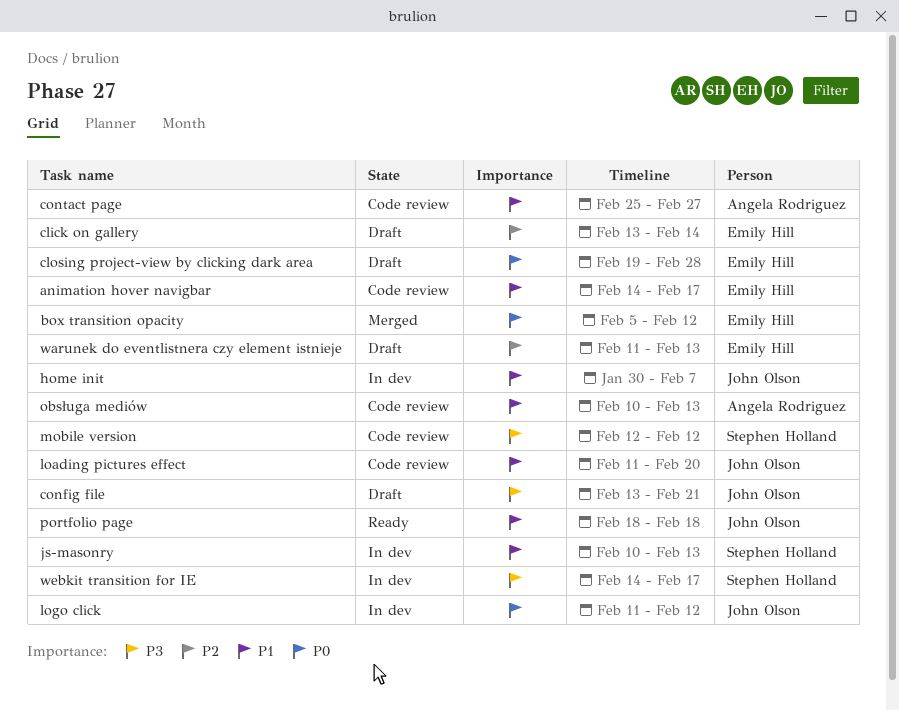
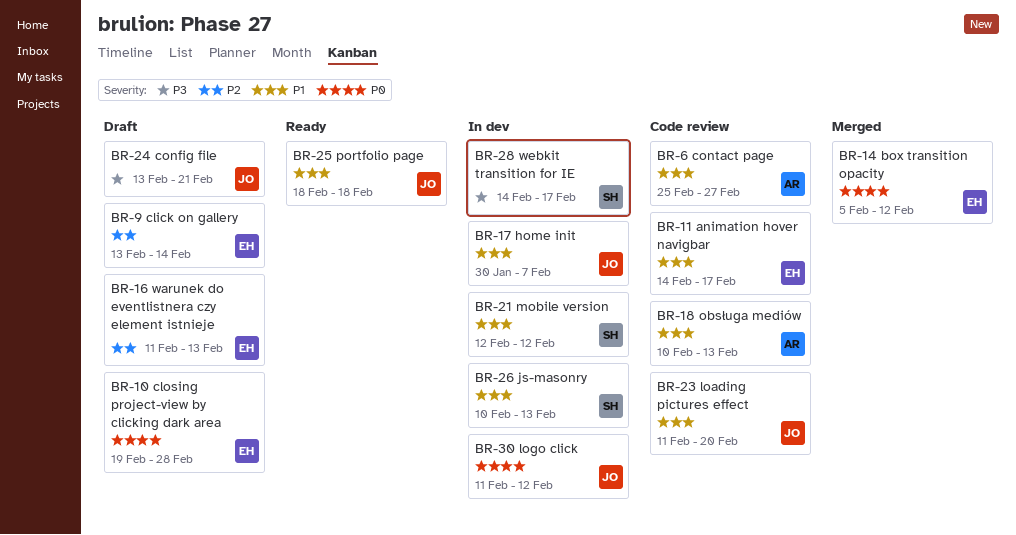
mobile version, status: Code review -> In dev
mobile version, priority: P3 -> P1

